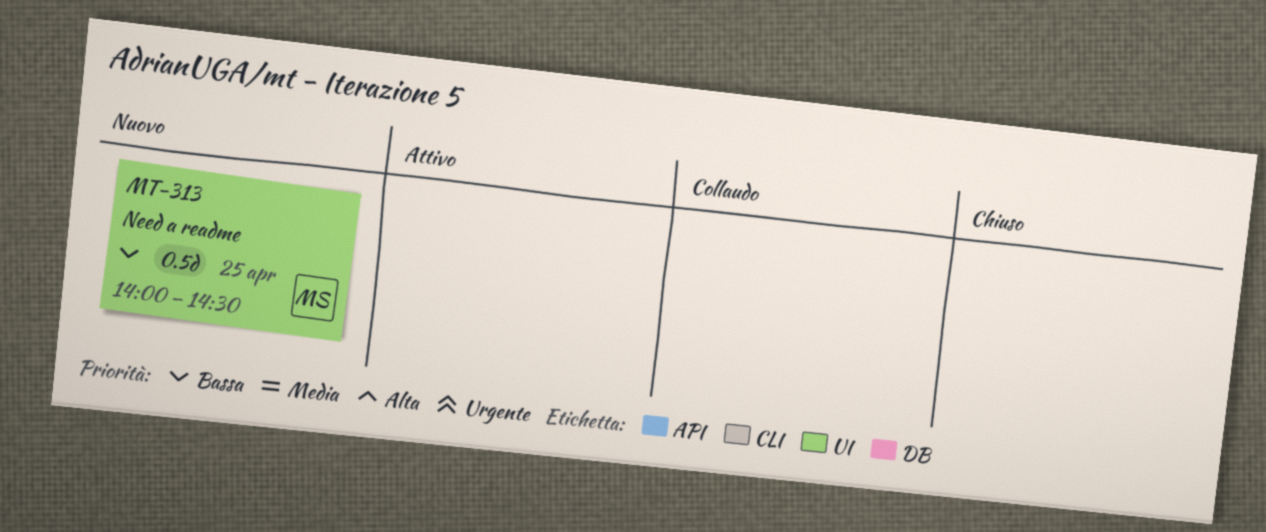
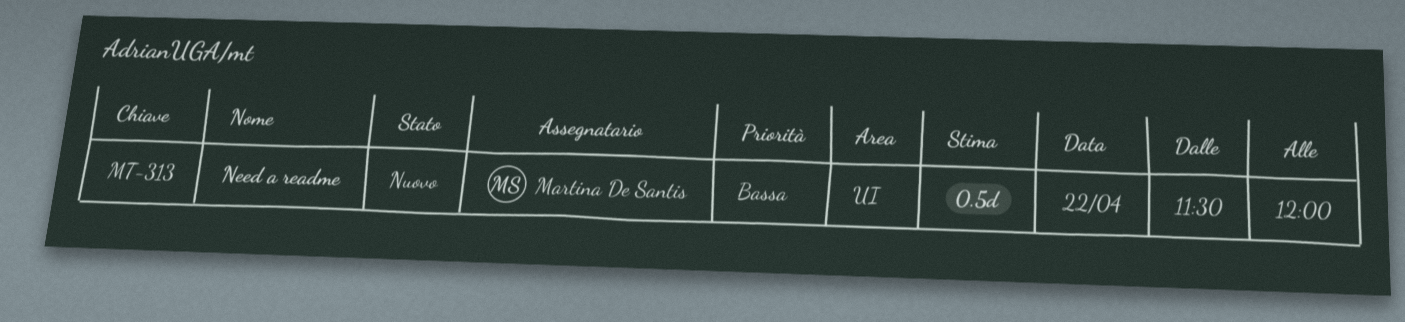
MT-313, day: Apr 25 -> Apr 22
MT-313, begins: 14:00 -> 11:30
MT-313, ends: 14:30 -> 12:00

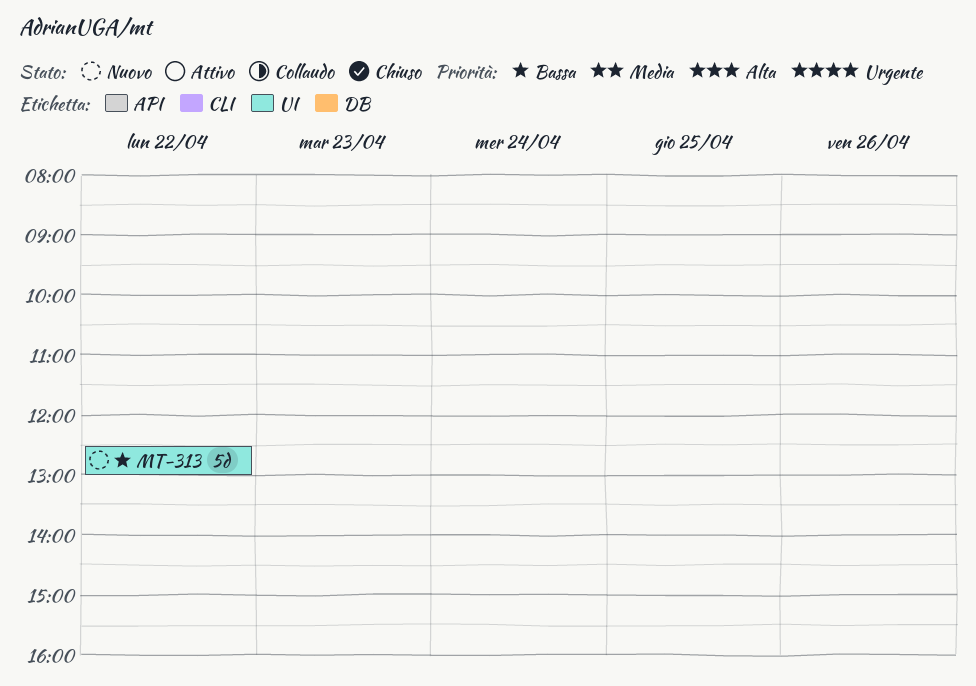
MT-313, estimate: 0.5d -> 5d
MT-313, begins: 11:30 -> 12:30
MT-313, ends: 12:00 -> 13:00

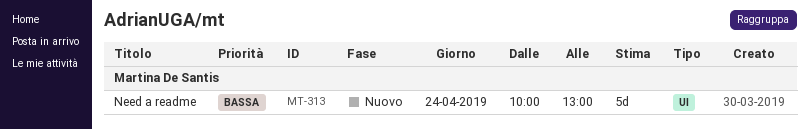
MT-313, day: Apr 22 -> Apr 24
MT-313, begins: 12:30 -> 10:00

